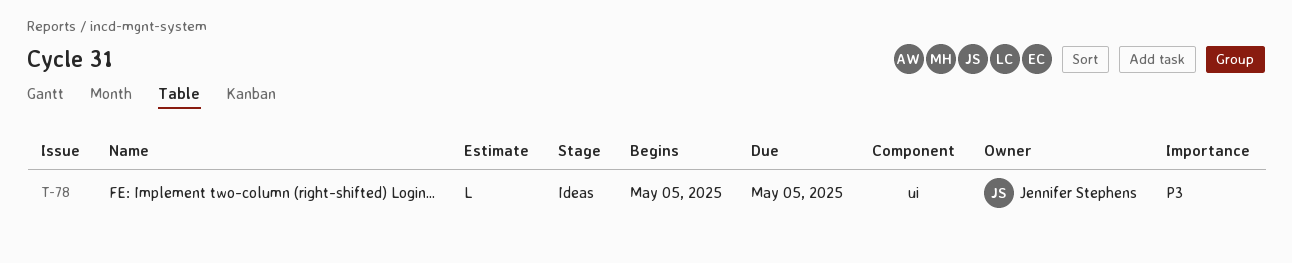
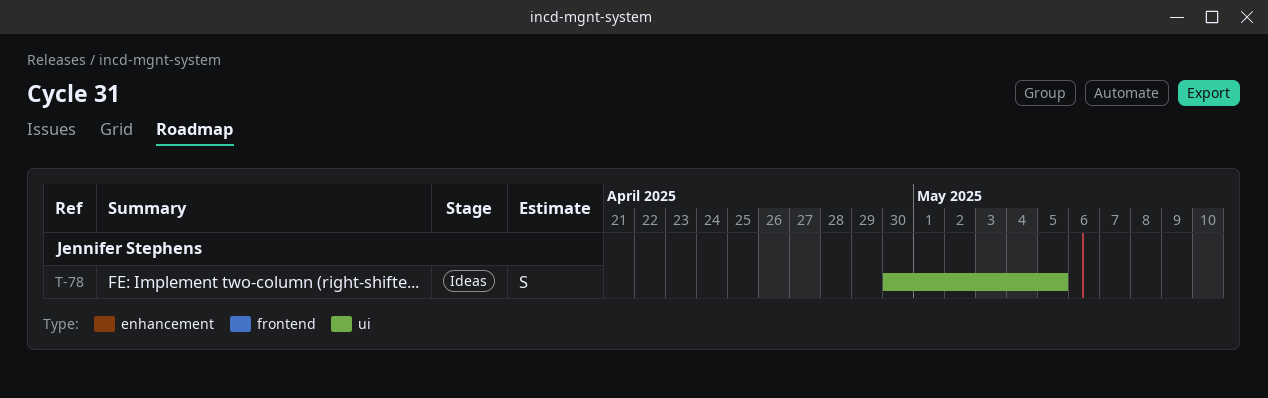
T-78, estimate: L -> S
T-78, start: May 5 -> Apr 30

